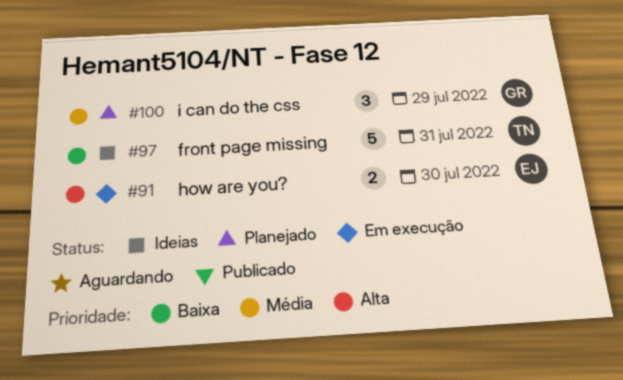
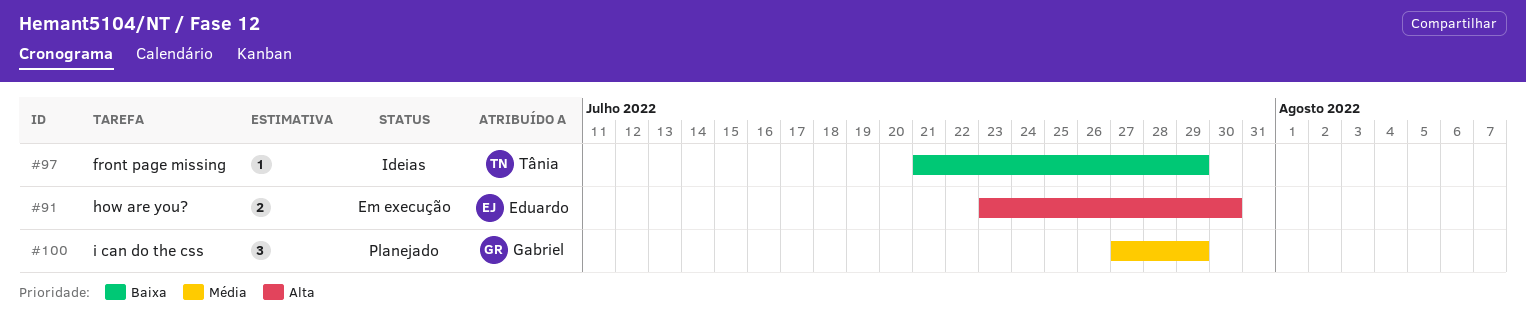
#97, estimate: 5 -> 1
#97, due: Jul 31 -> Jul 29

